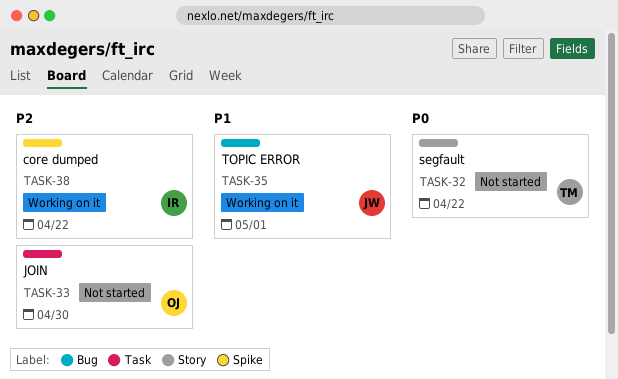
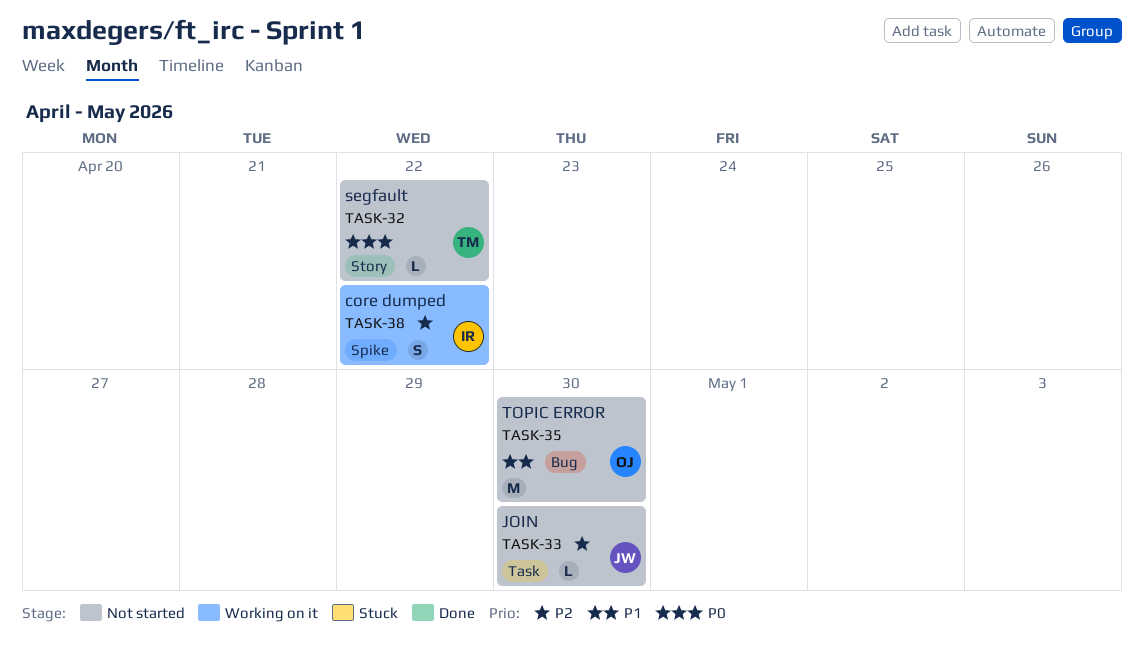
TASK-33, owner: OJ -> JW
TASK-35, status: Working on it -> Not started
TASK-35, owner: JW -> OJ
TASK-35, due: May 1 -> Apr 30

